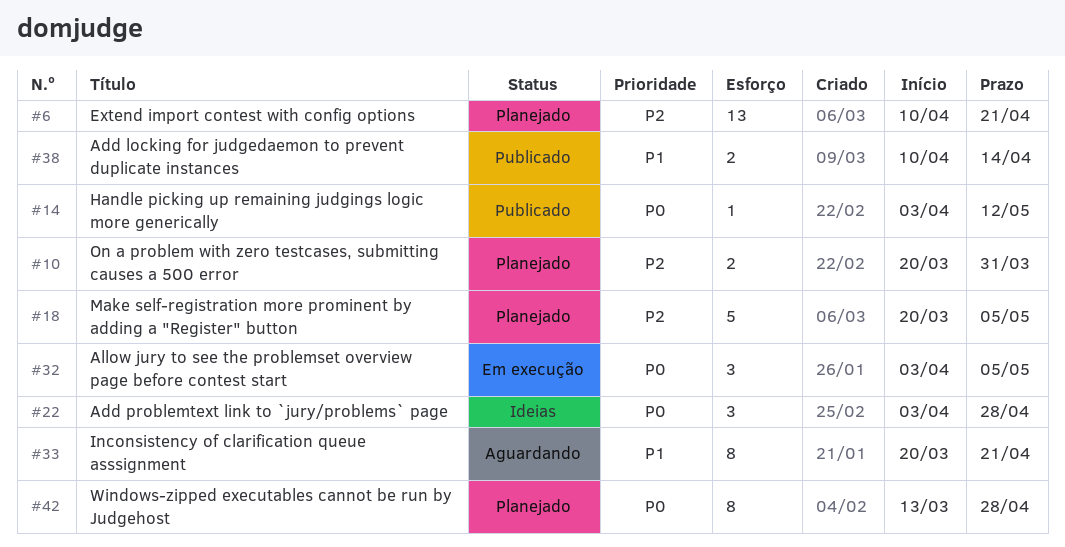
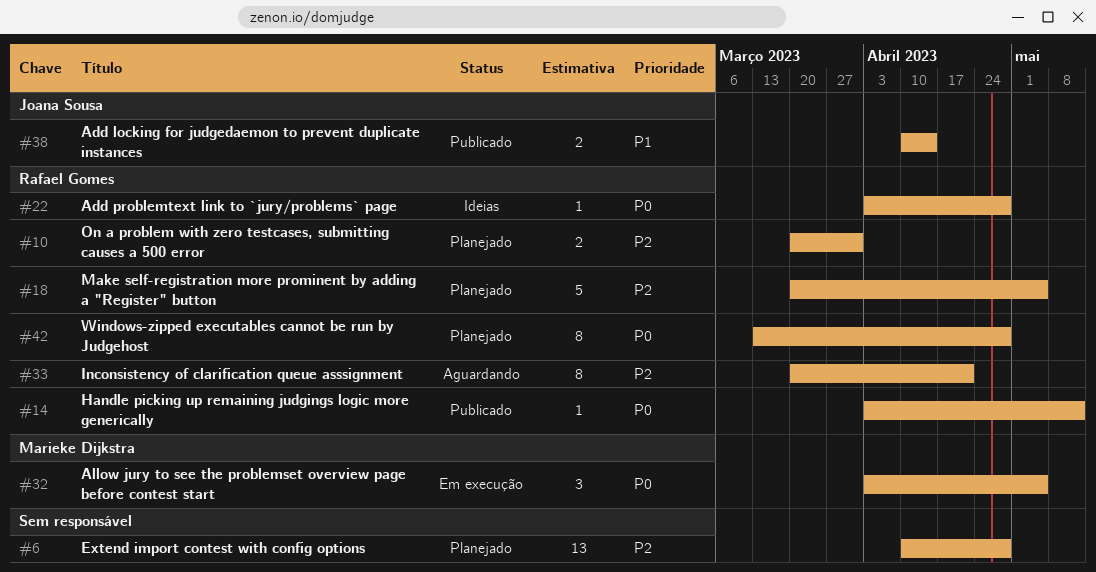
#6, due: Apr 21 -> Apr 28
#22, estimate: 3 -> 1
#33, priority: P1 -> P2

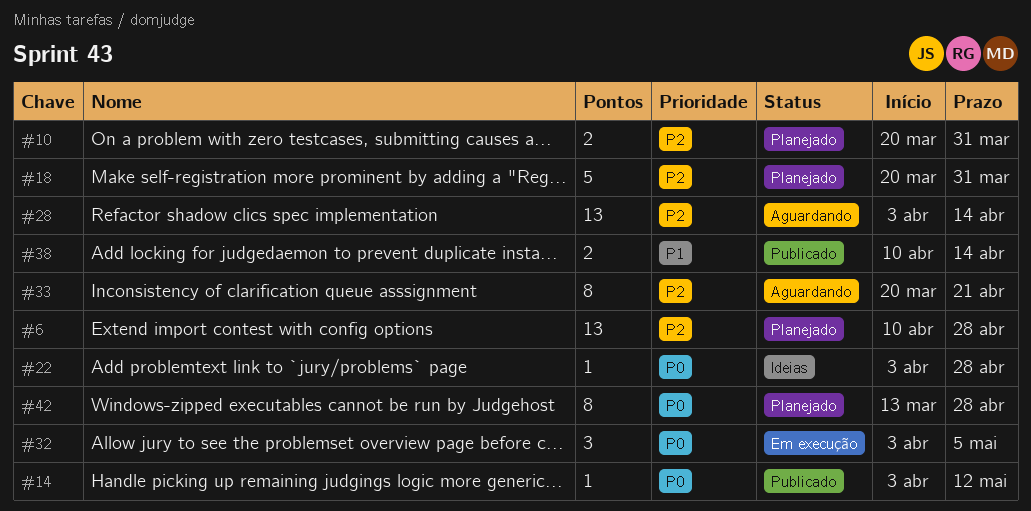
#18, due: May 5 -> Mar 31
#28: none -> present

